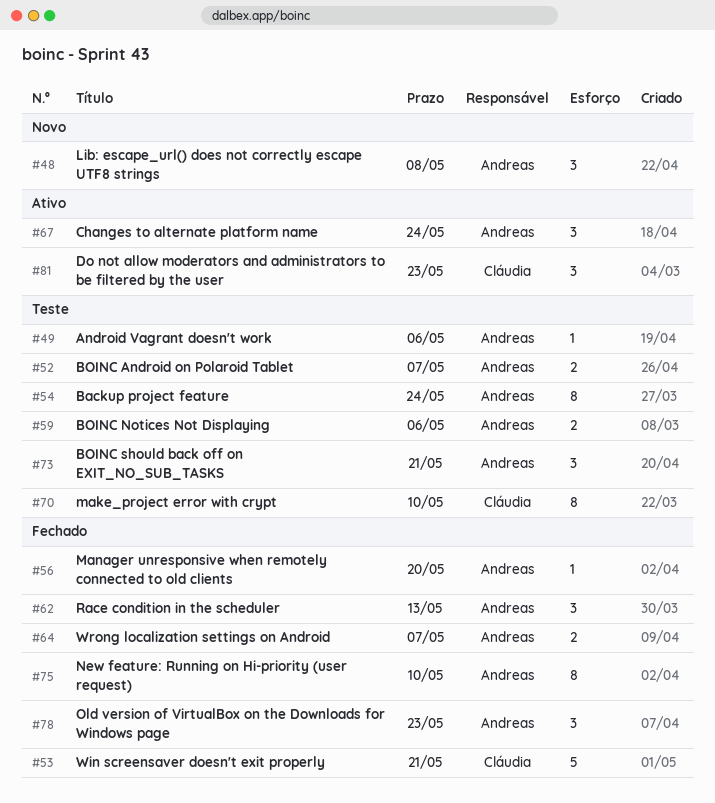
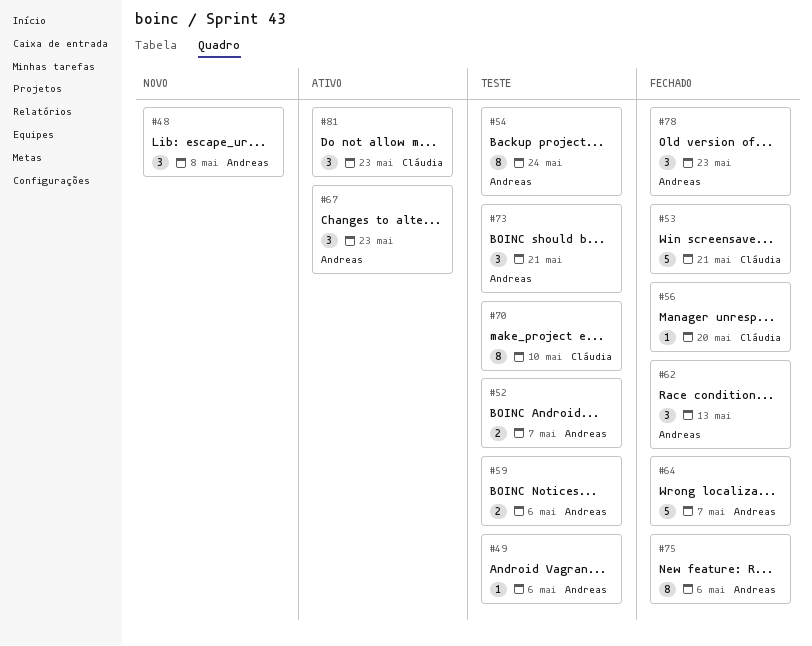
#56, owner: Andreas -> Cláudia
#64, estimate: 2 -> 5
#67, due: May 24 -> May 23
#75, due: May 10 -> May 6

